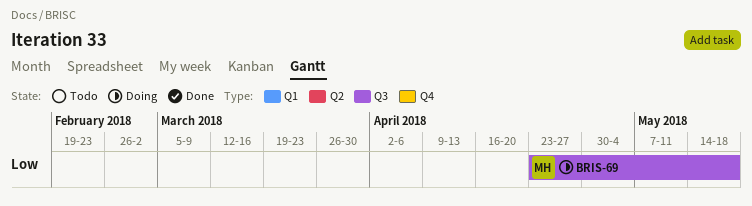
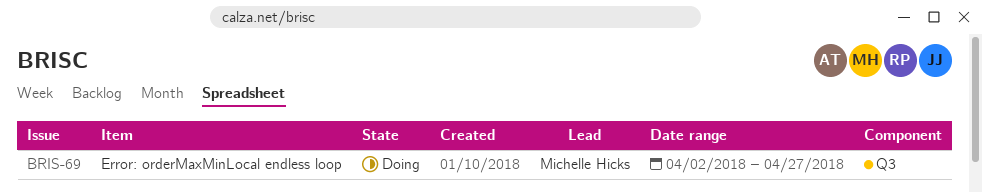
BRIS-69, start: Apr 23 -> Apr 2
BRIS-69, due: May 18 -> Apr 27

